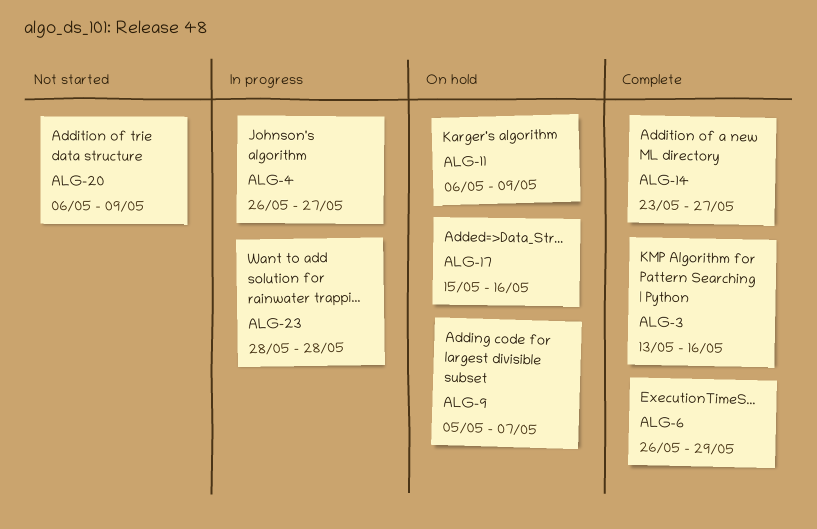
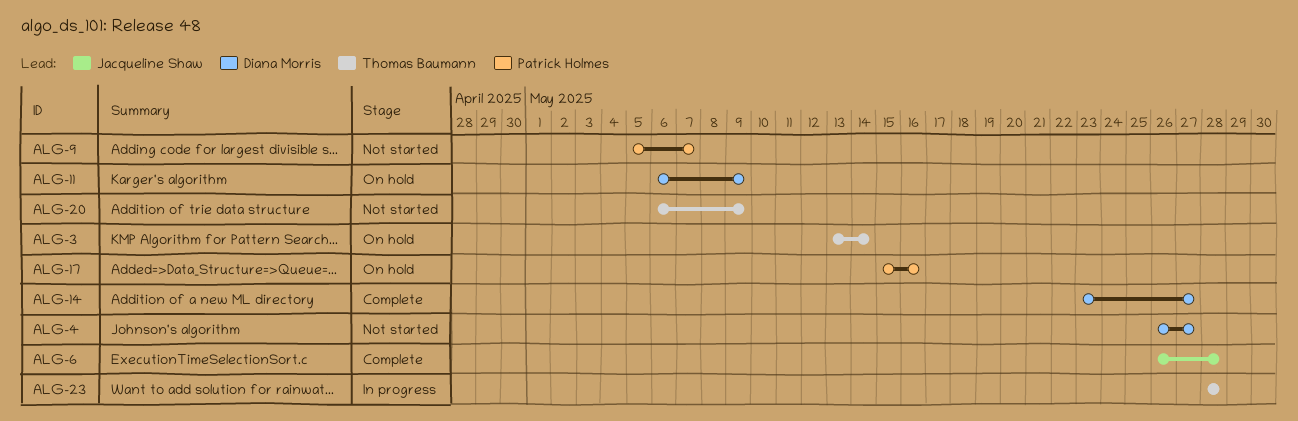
ALG-3, status: Complete -> On hold
ALG-3, due: May 16 -> May 14
ALG-4, status: In progress -> Not started
ALG-6, due: May 29 -> May 28
ALG-9, status: On hold -> Not started

